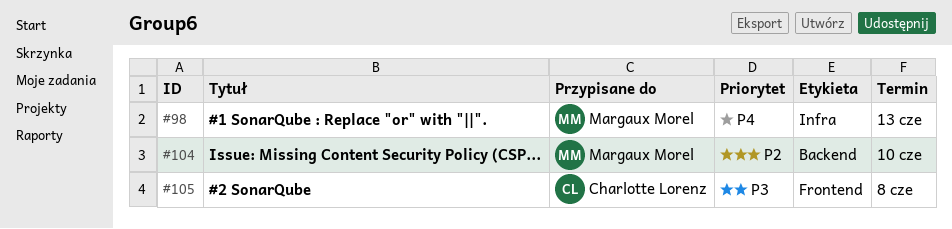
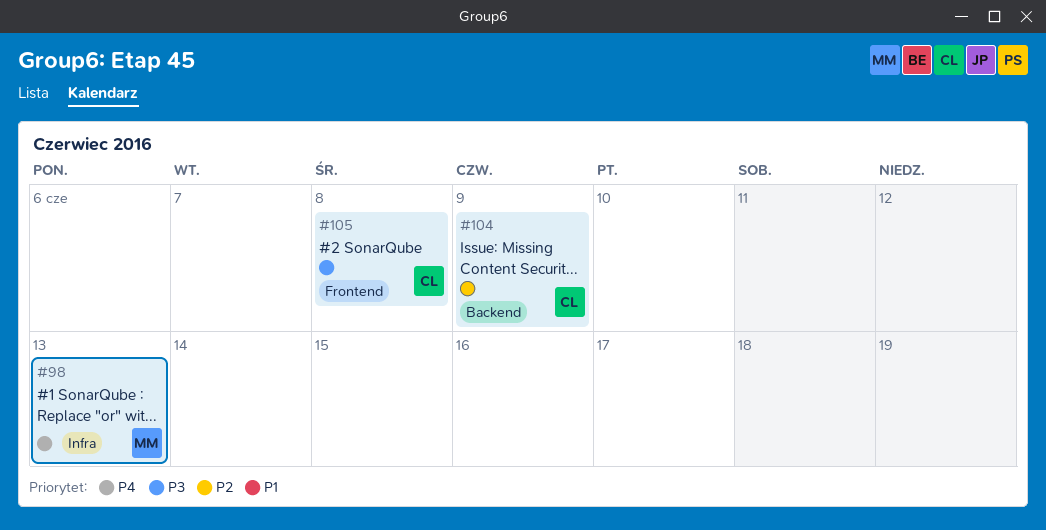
#104, owner: Margaux Morel -> Charlotte Lorenz
#104, due: Jun 10 -> Jun 9

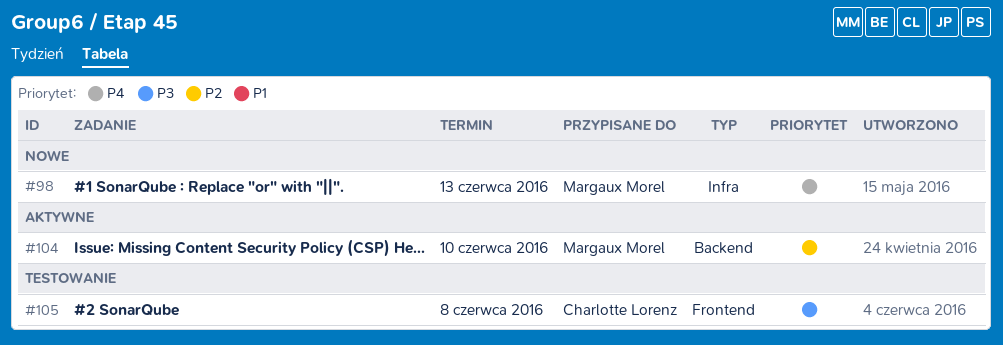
#104, owner: Charlotte Lorenz -> Margaux Morel
#104, due: Jun 9 -> Jun 10

